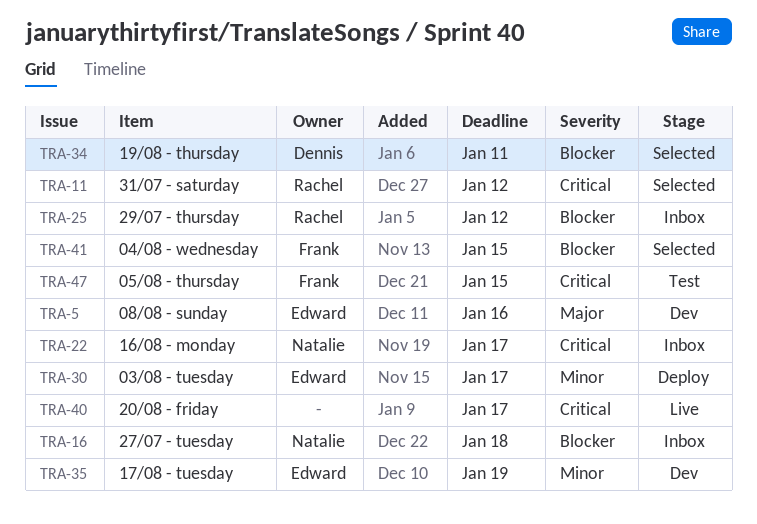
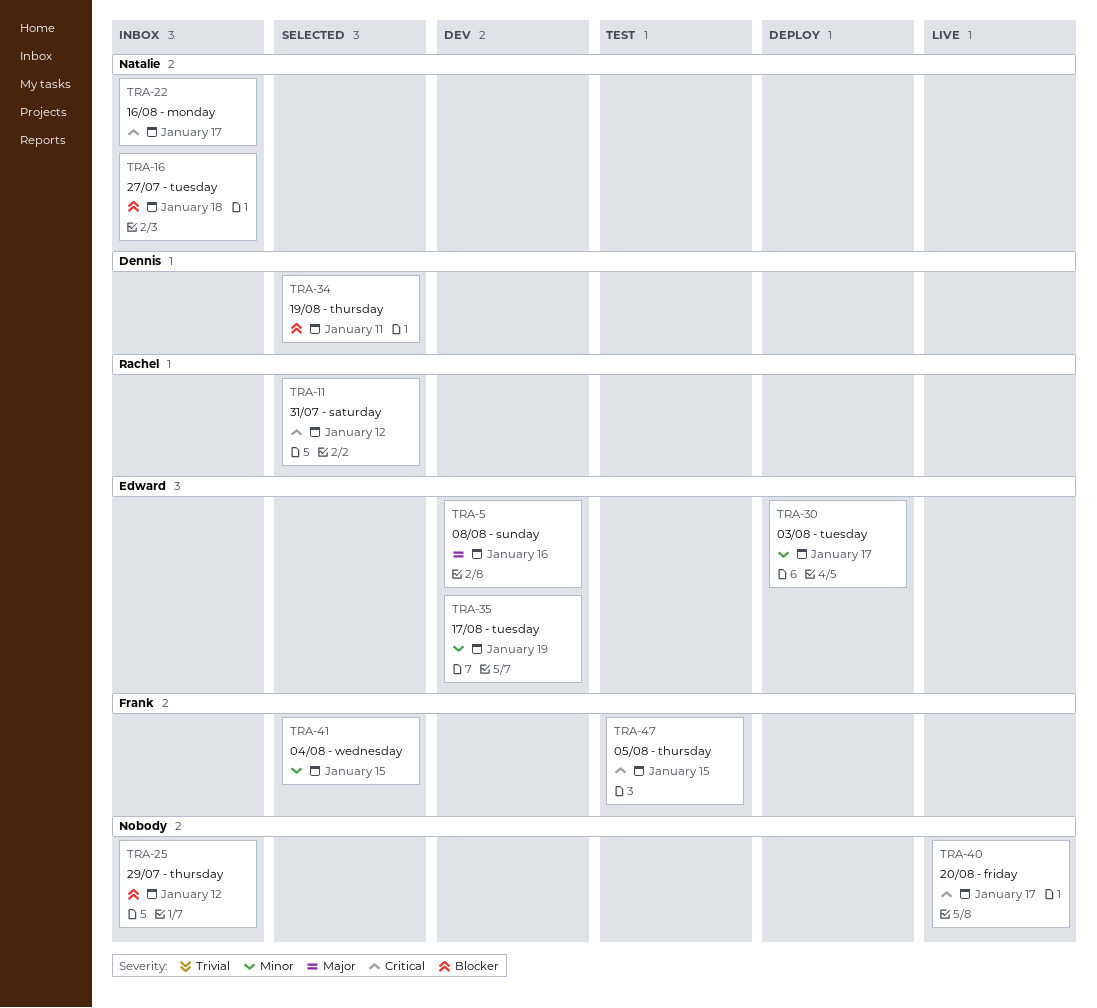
TRA-25, owner: Rachel -> none
TRA-41, priority: Blocker -> Minor

